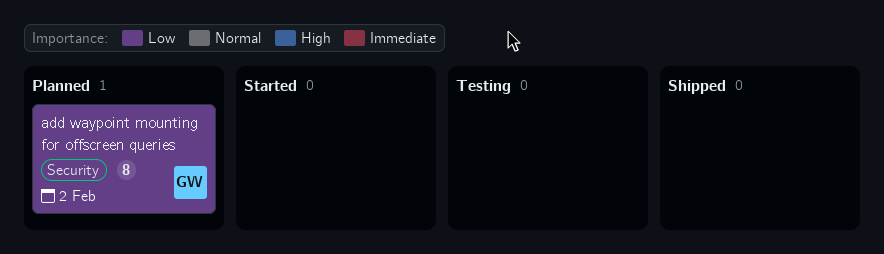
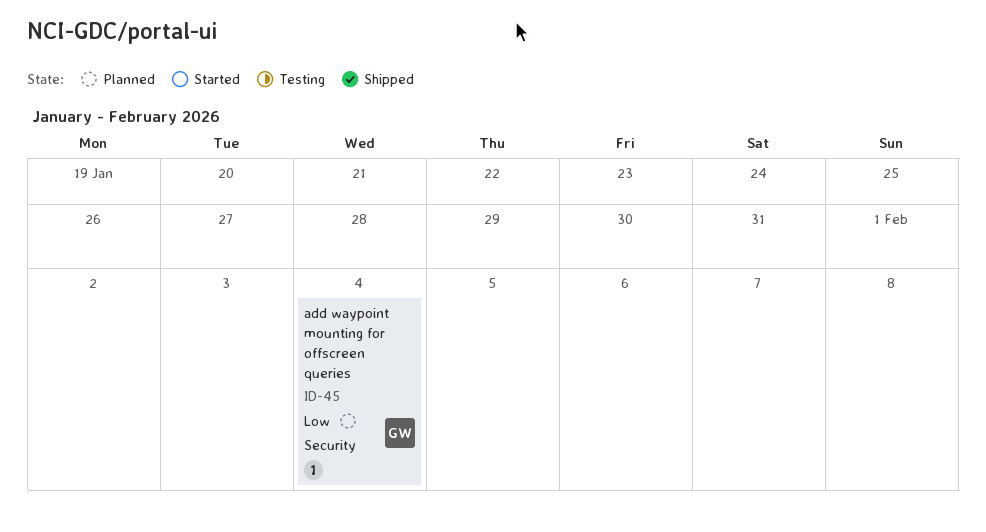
add waypoint mounting for offscreen queries, estimate: 8 -> 1
add waypoint mounting for offscreen queries, due: Feb 2 -> Feb 4

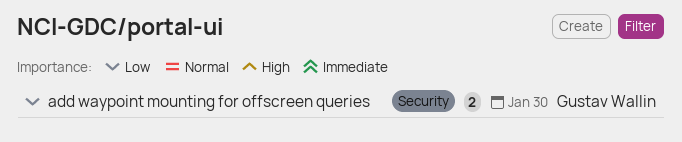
add waypoint mounting for offscreen queries, estimate: 1 -> 2
add waypoint mounting for offscreen queries, due: Feb 4 -> Jan 30

